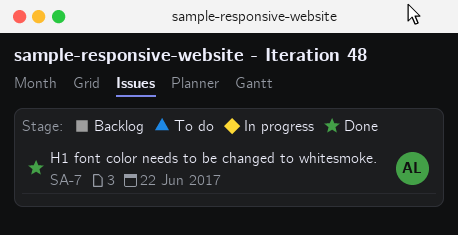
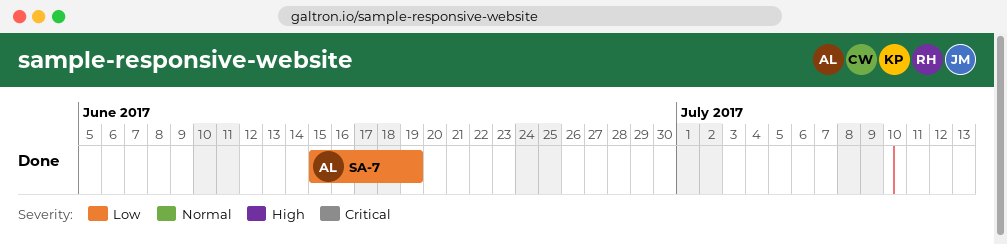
SA-7, due: Jun 22 -> Jun 19

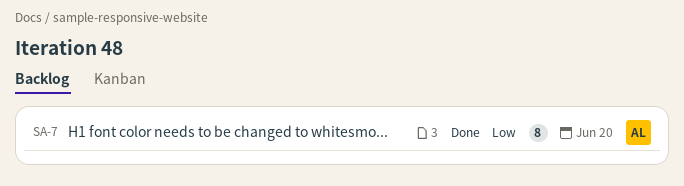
SA-7, due: Jun 19 -> Jun 20

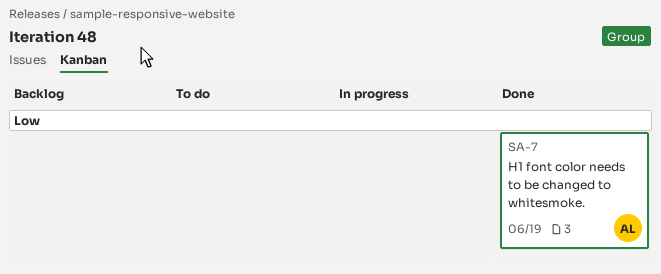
SA-7, due: Jun 20 -> Jun 19

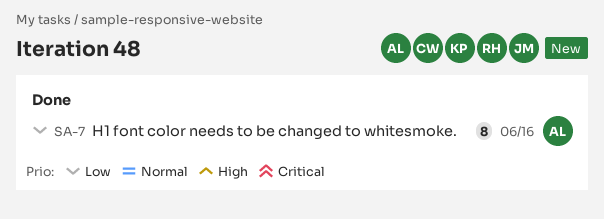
SA-7, due: Jun 19 -> Jun 16

